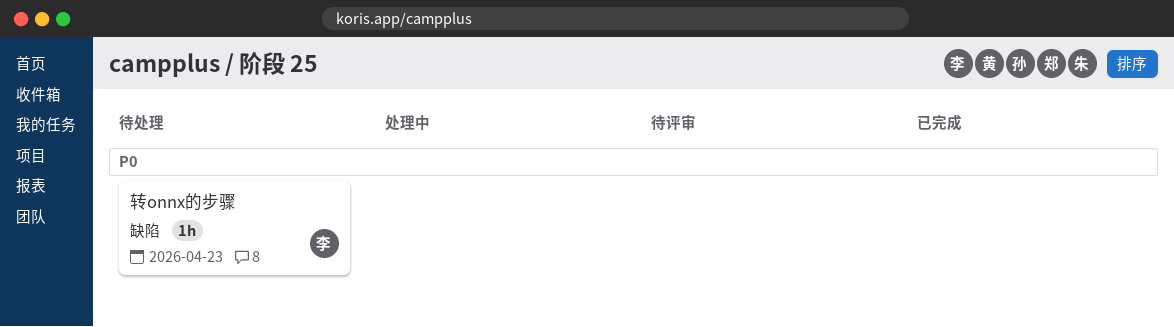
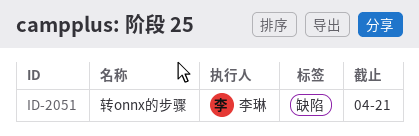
转onnx的步骤, due: Apr 23 -> Apr 21

